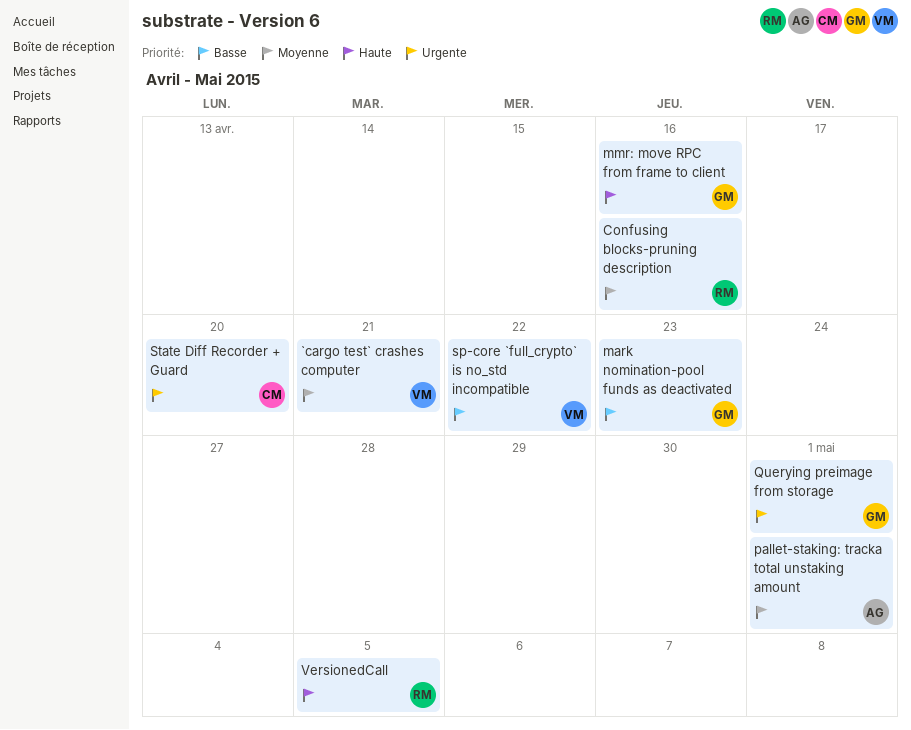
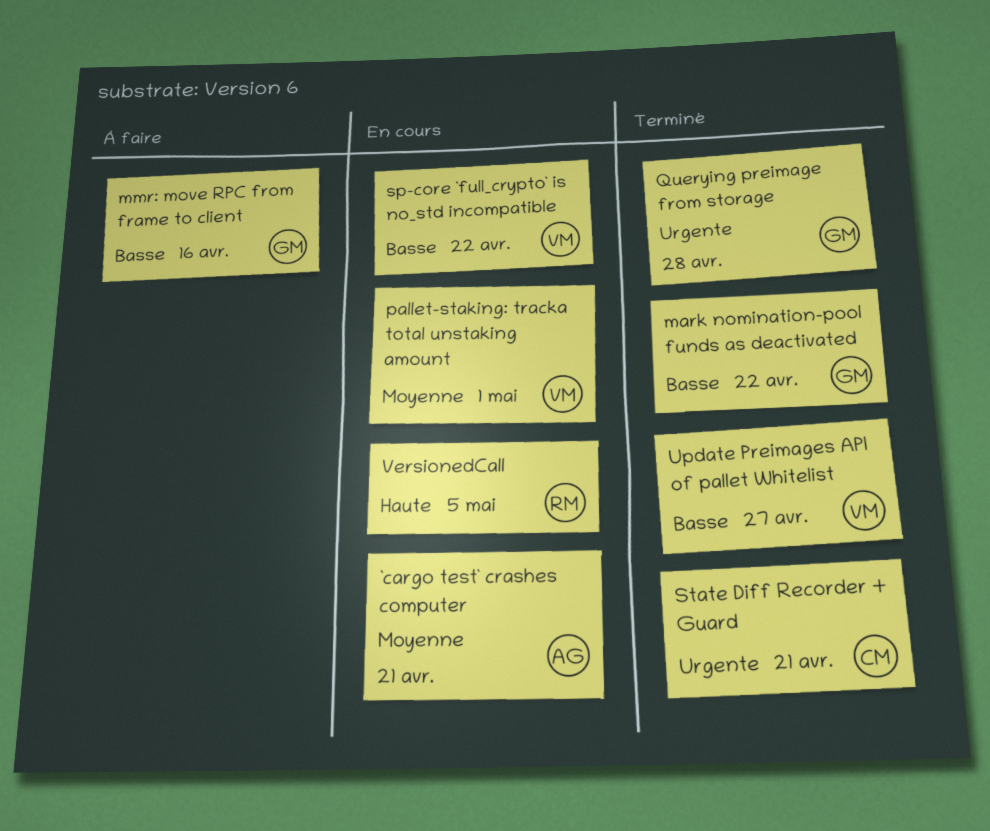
`cargo test` crashes computer, owner: VM -> AG
Confusing blocks-pruning description: present -> none
mark nomination-pool funds as deactivated, due: Apr 23 -> Apr 22
mmr: move RPC from frame to client, priority: Haute -> Basse
pallet-staking: tracka total unstaking amount, owner: AG -> VM
Querying preimage from storage, due: May 1 -> Apr 28
State Diff Recorder + Guard, due: Apr 20 -> Apr 21
Update Preimages API of pallet Whitelist: none -> present

